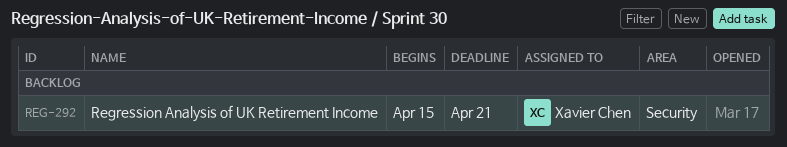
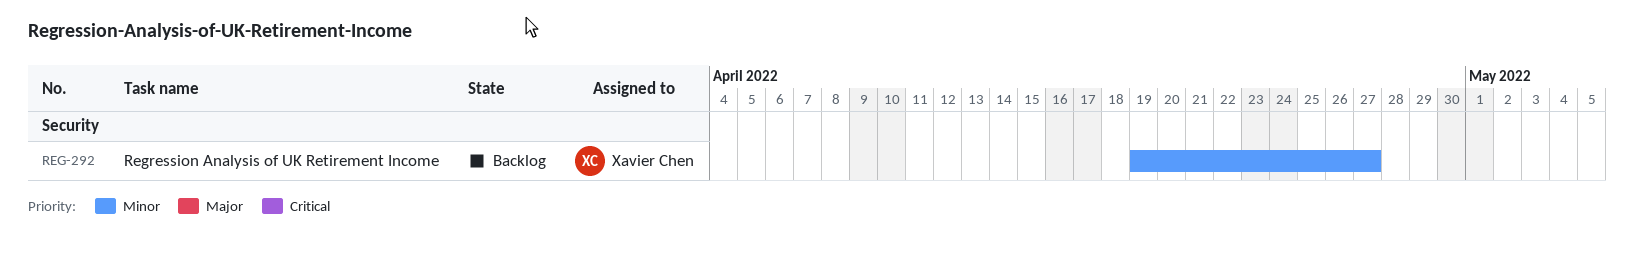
REG-292, start: Apr 15 -> Apr 19
REG-292, due: Apr 21 -> Apr 27

